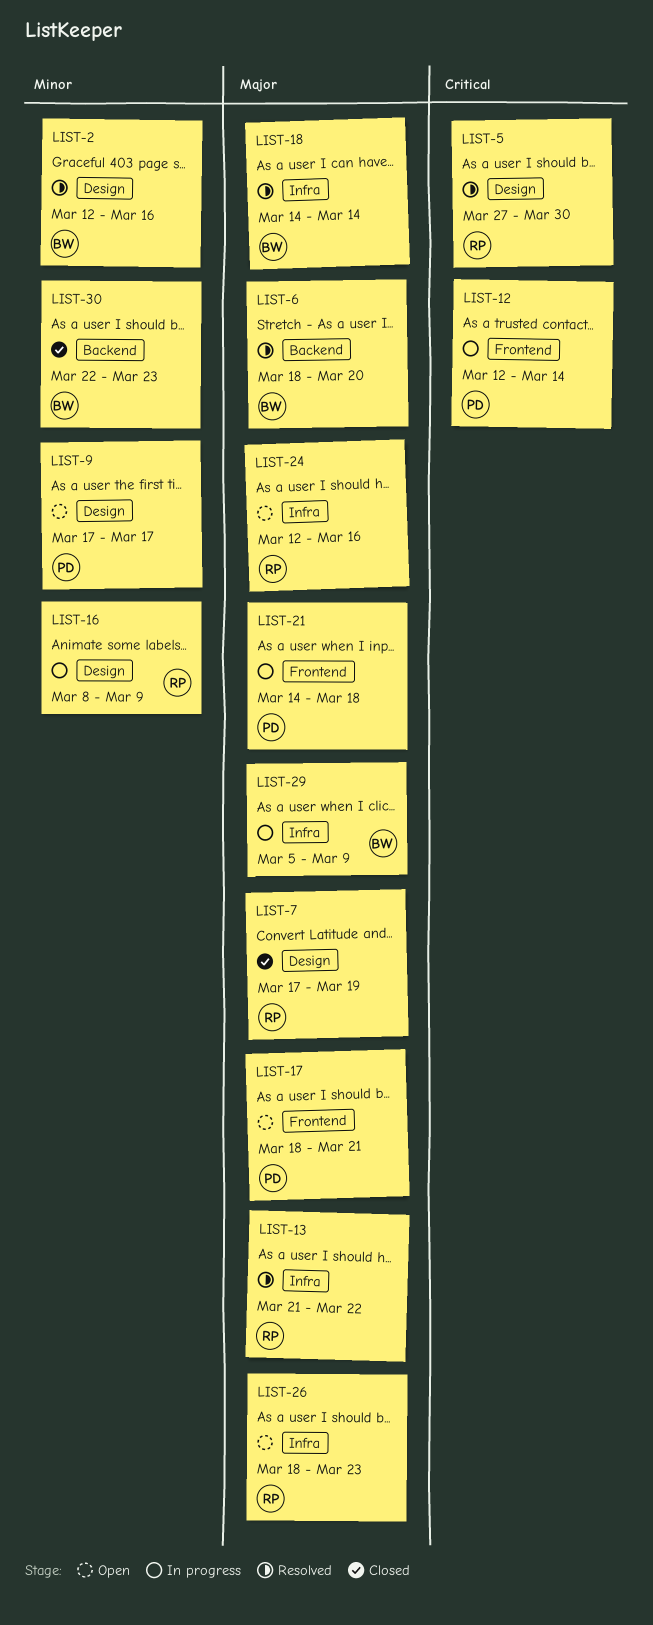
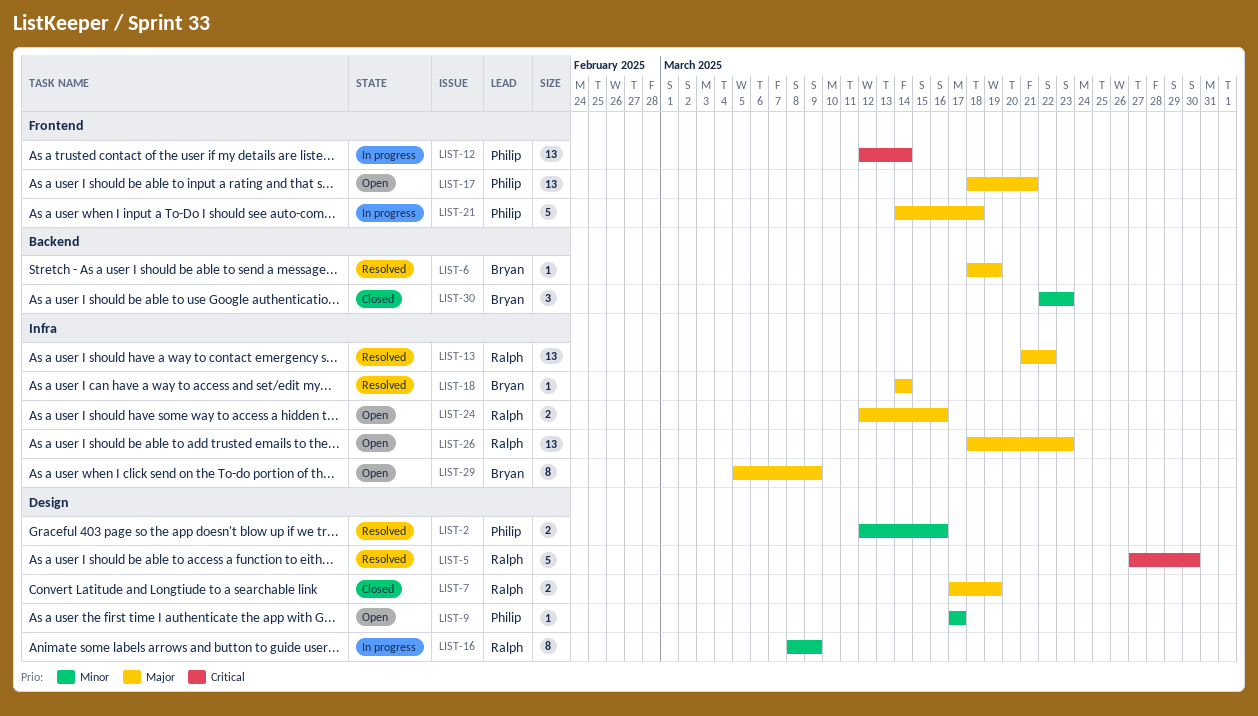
LIST-2, owner: Bryan -> Philip
LIST-6, due: Mar 20 -> Mar 19
LIST-29, status: In progress -> Open

